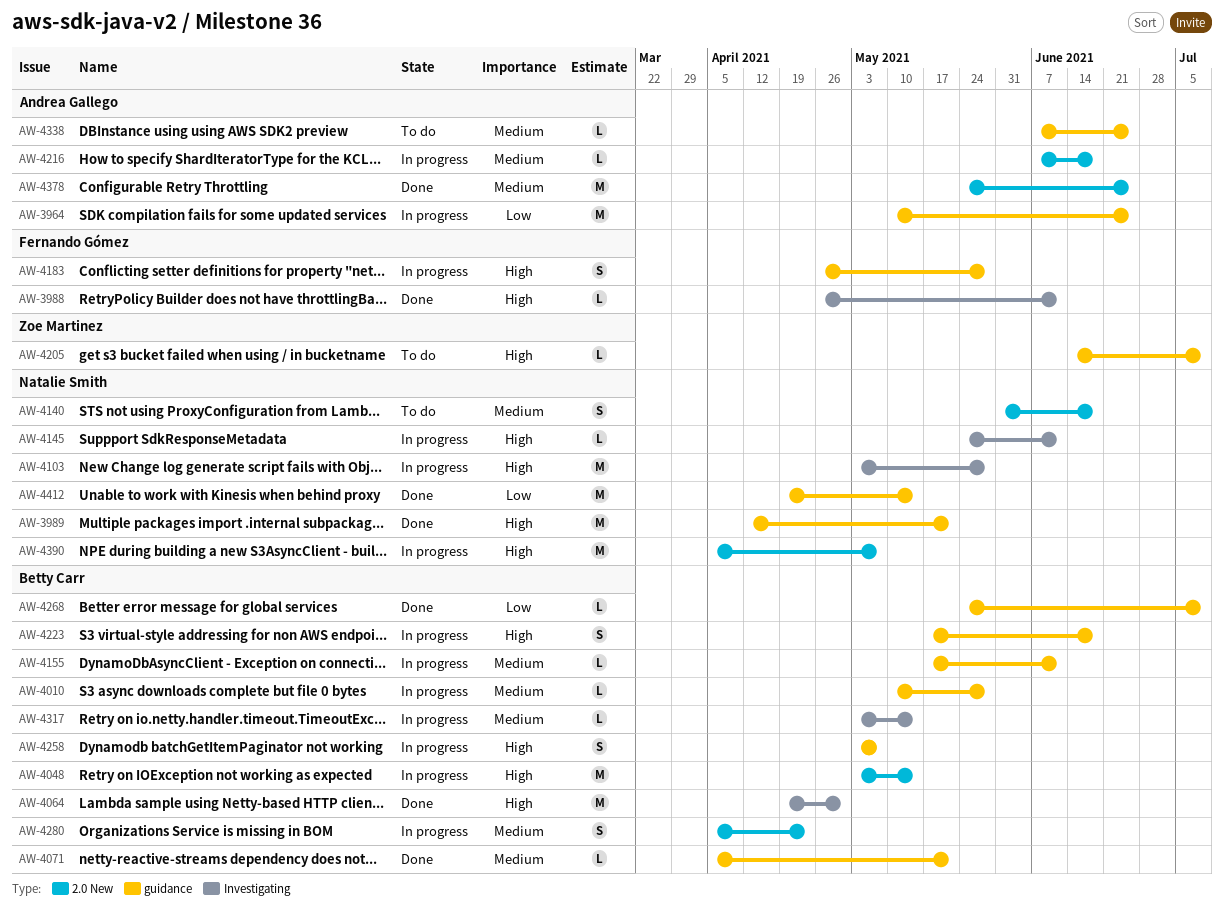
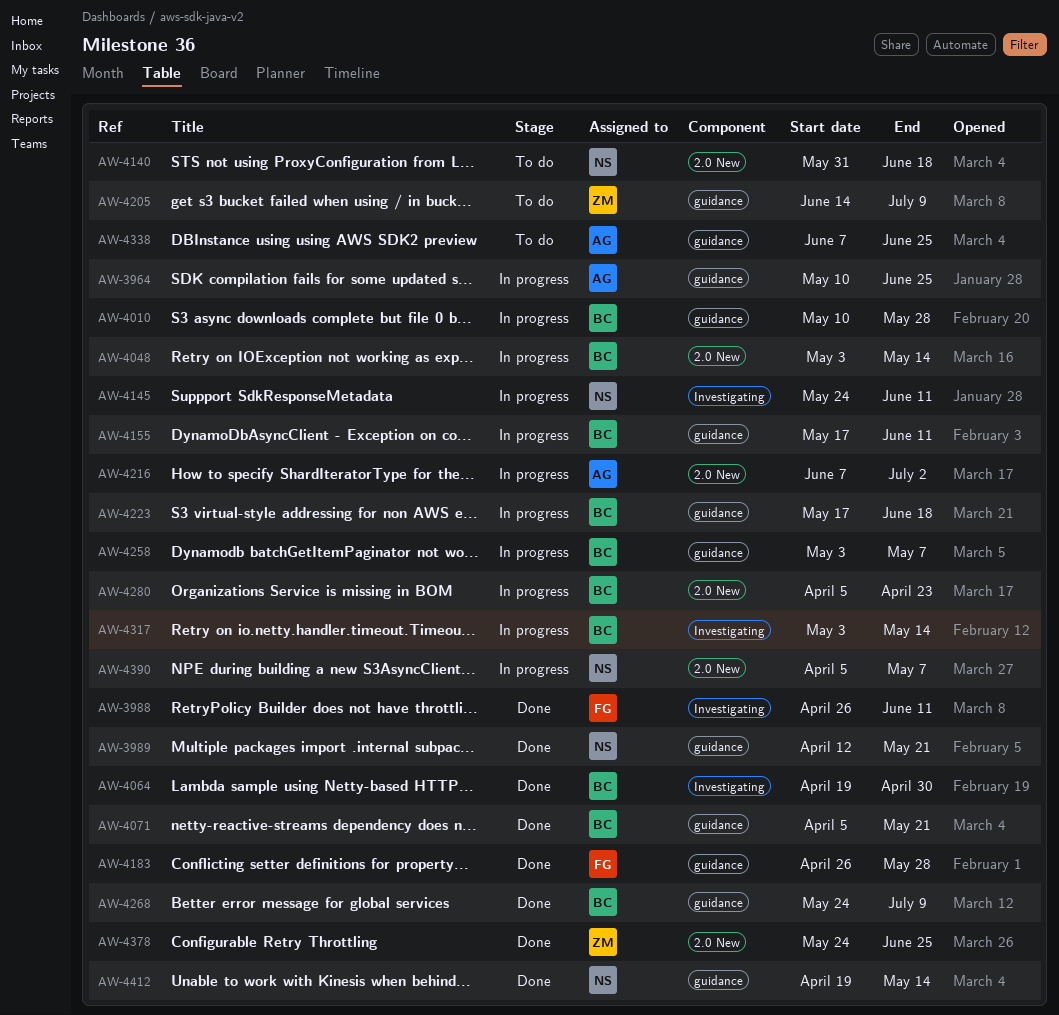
AW-4103: present -> none
AW-4183, status: In progress -> Done
AW-4216, due: Jun 18 -> Jul 2
AW-4378, owner: Andrea Gallego -> Zoe Martinez

